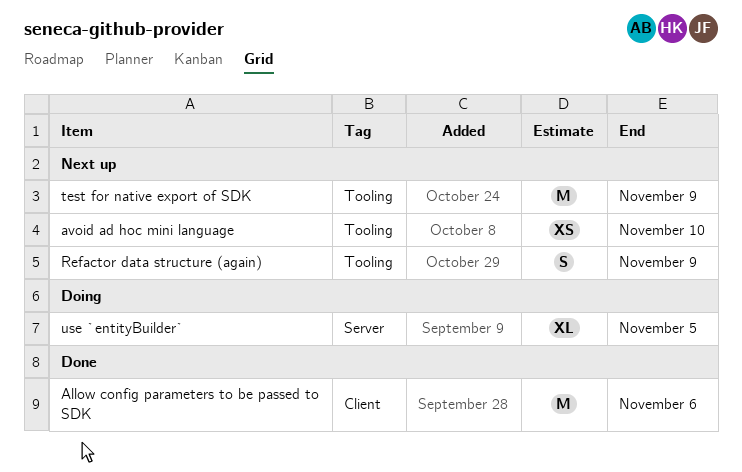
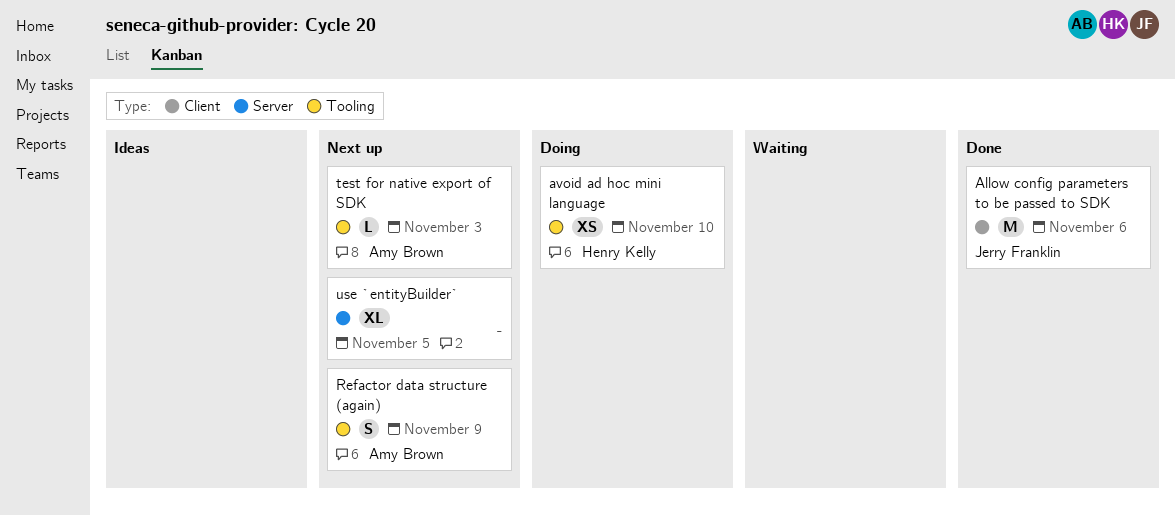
avoid ad hoc mini language, status: Next up -> Doing
test for native export of SDK, estimate: M -> L
test for native export of SDK, due: Nov 9 -> Nov 3
use `entityBuilder`, status: Doing -> Next up

